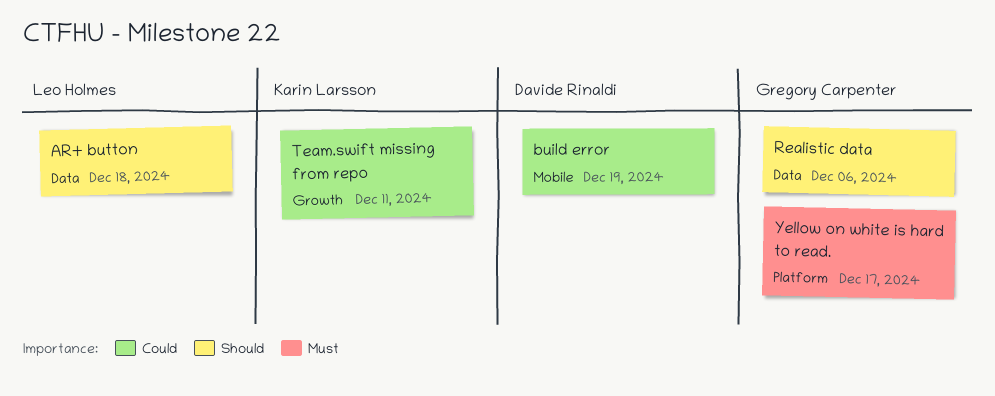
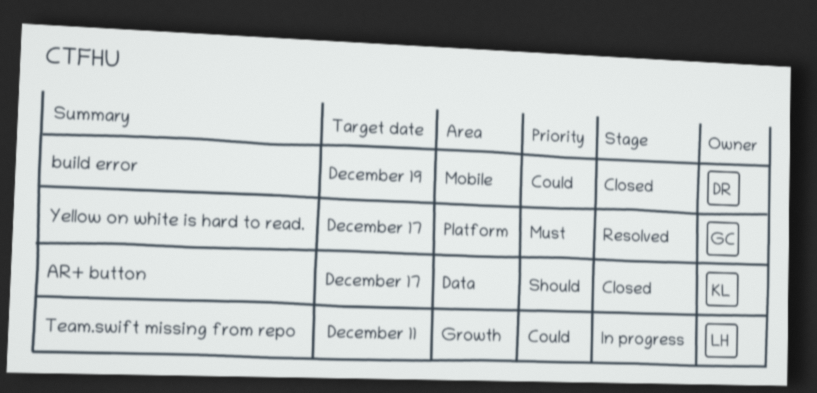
AR+ button, owner: Leo Holmes -> Karin Larsson
AR+ button, due: Dec 18 -> Dec 17
Realistic data: present -> none
Team.swift missing from repo, owner: Karin Larsson -> Leo Holmes

